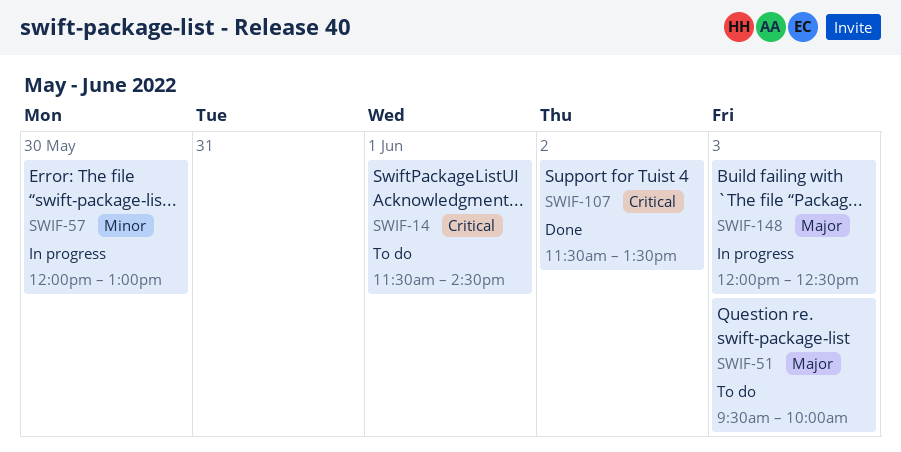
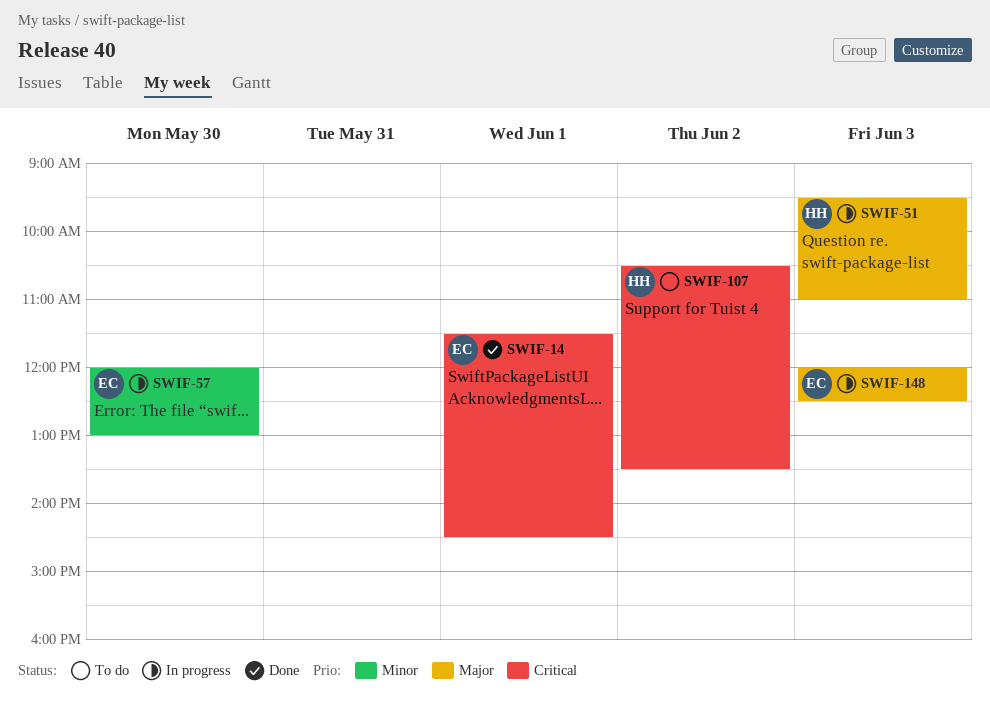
SWIF-14, status: To do -> Done
SWIF-51, status: To do -> In progress
SWIF-51, ends: 10:00 -> 11:00
SWIF-107, status: Done -> To do
SWIF-107, begins: 11:30 -> 10:30

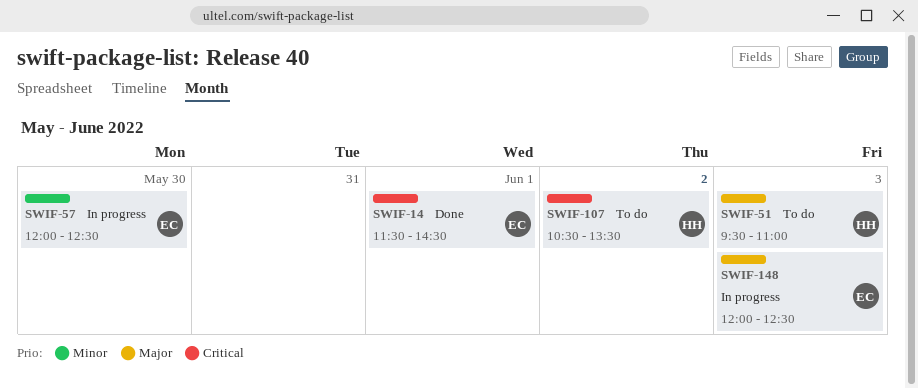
SWIF-51, status: In progress -> To do
SWIF-57, ends: 13:00 -> 12:30

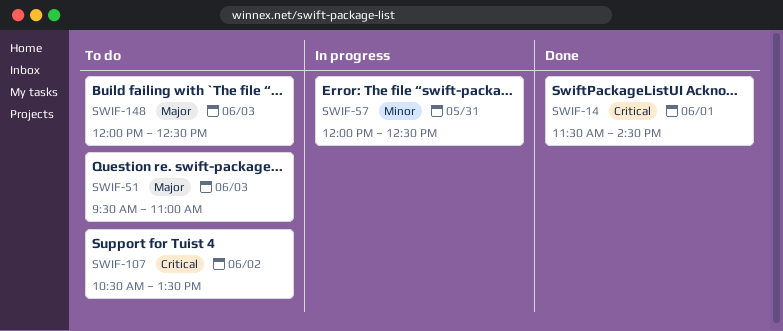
SWIF-57, day: May 30 -> May 31
SWIF-148, status: In progress -> To do

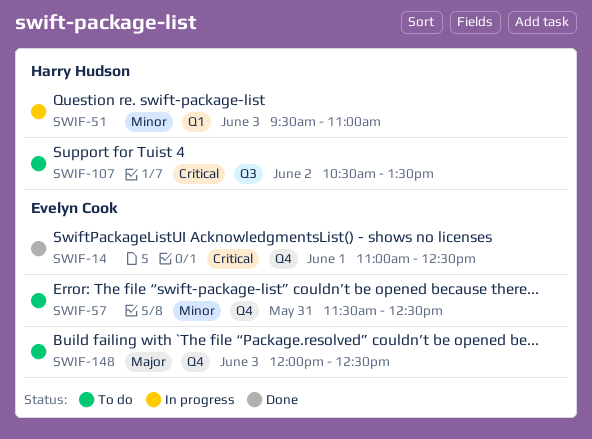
SWIF-14, begins: 11:30 -> 11:00
SWIF-14, ends: 14:30 -> 12:30
SWIF-51, status: To do -> In progress
SWIF-51, priority: Major -> Minor
SWIF-57, status: In progress -> To do
SWIF-57, begins: 12:00 -> 11:30

